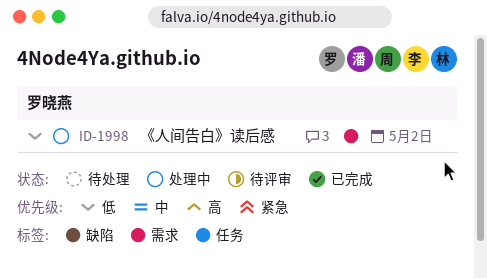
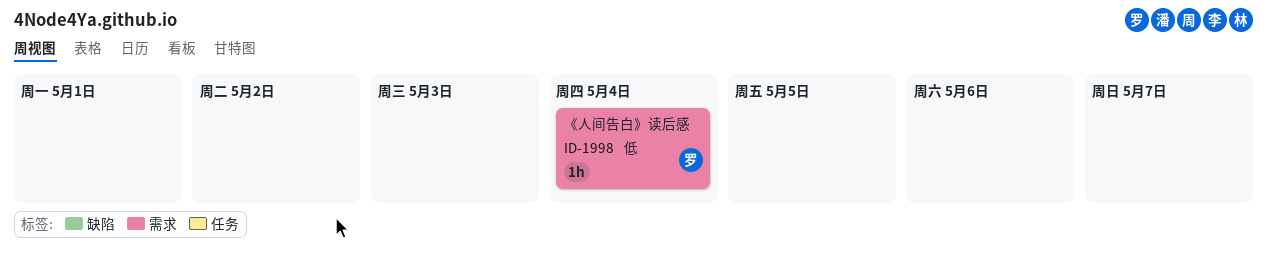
ID-1998, due: May 2 -> May 4

